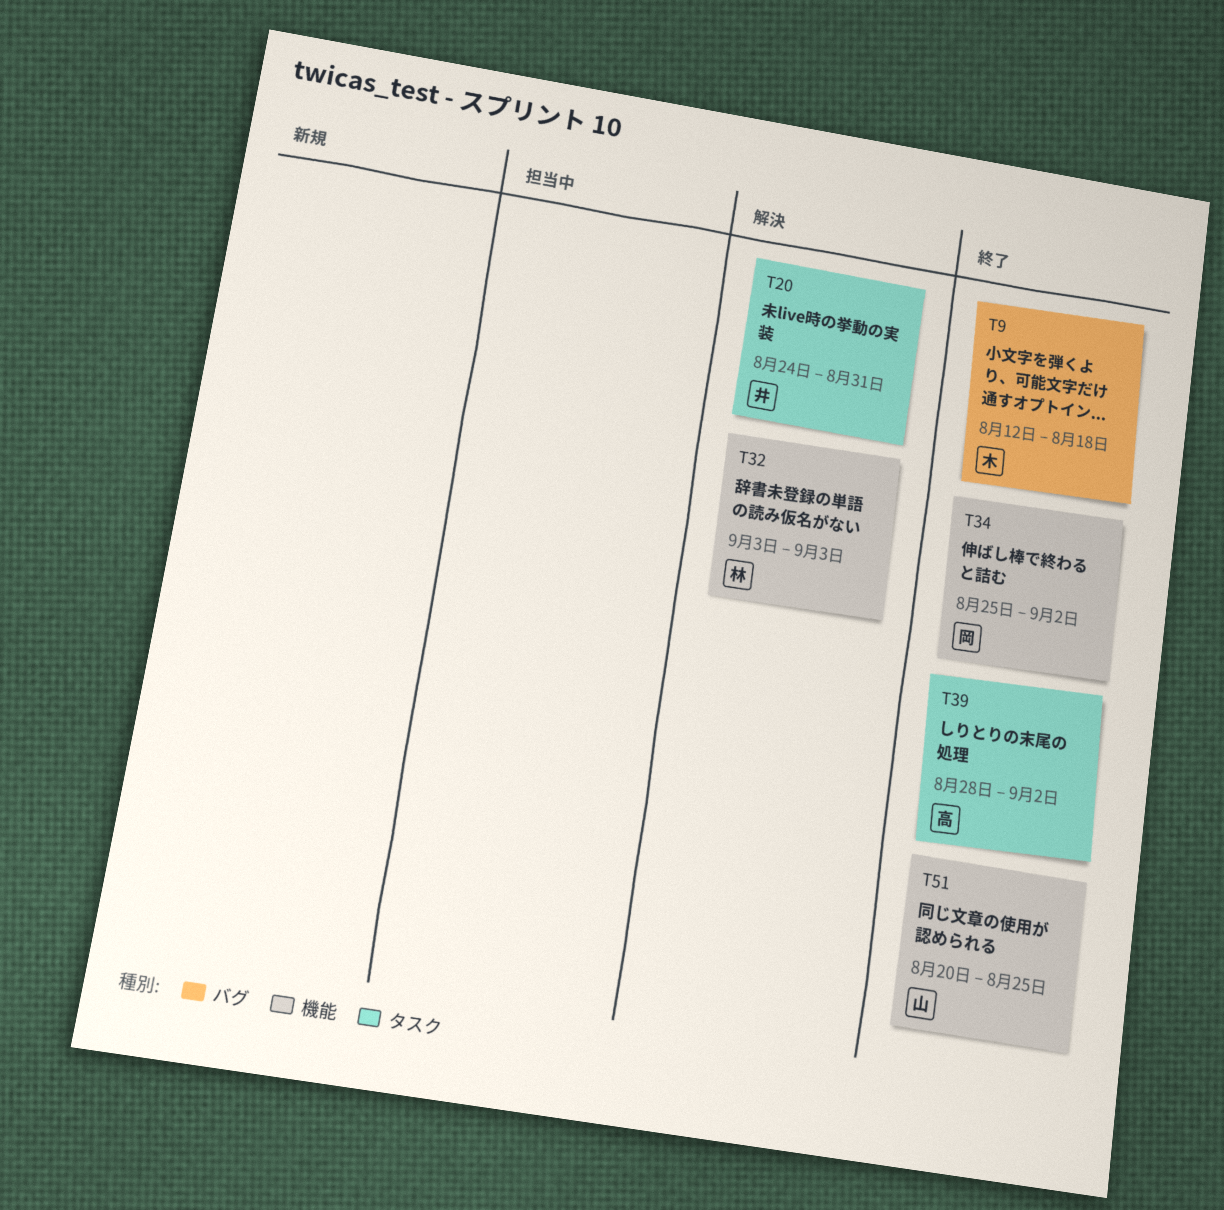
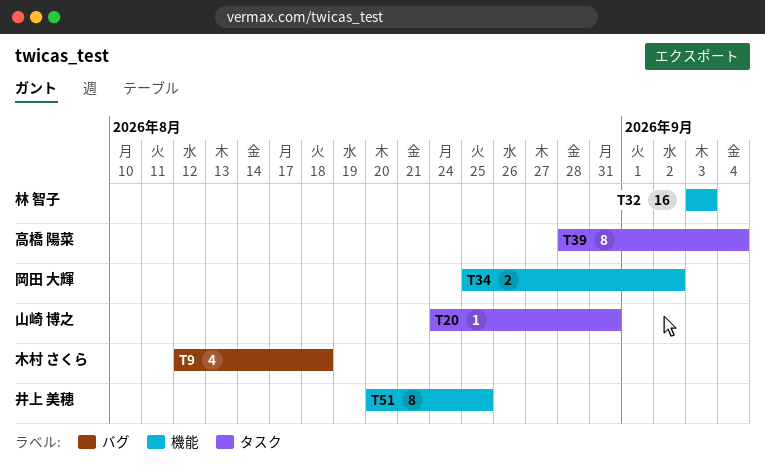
T20, owner: 井上 美穂 -> 山崎 博之
T39, due: Sep 2 -> Sep 4
T51, owner: 山崎 博之 -> 井上 美穂

